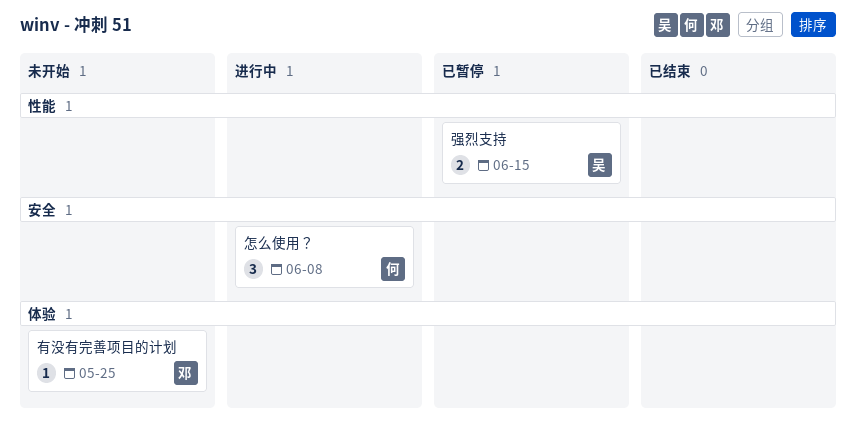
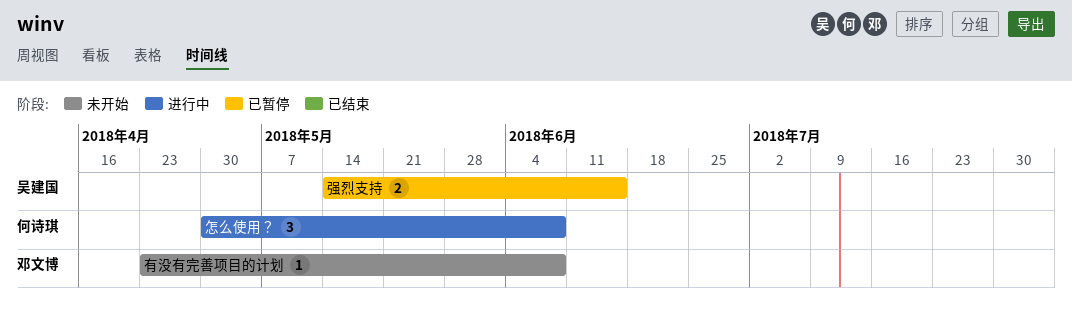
有没有完善项目的计划, due: May 25 -> Jun 8

